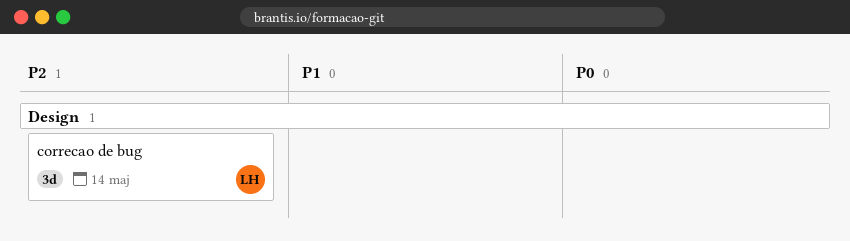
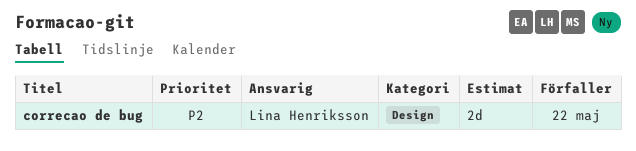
correcao de bug, estimate: 3d -> 2d
correcao de bug, due: May 14 -> May 22

